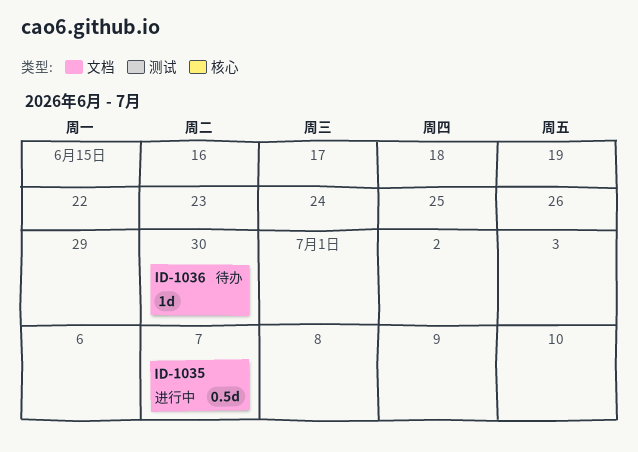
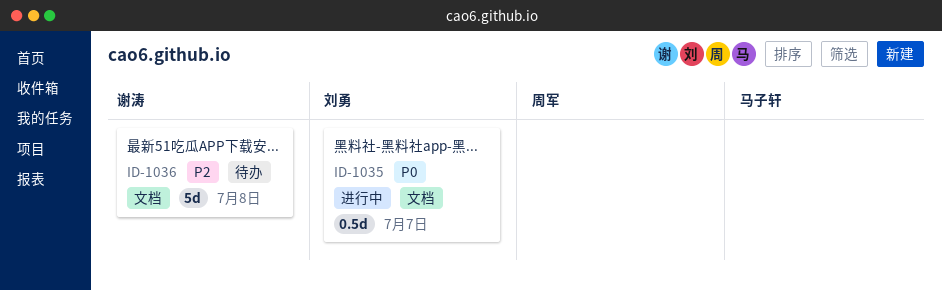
ID-1036, estimate: 1d -> 5d
ID-1036, due: Jun 30 -> Jul 8

